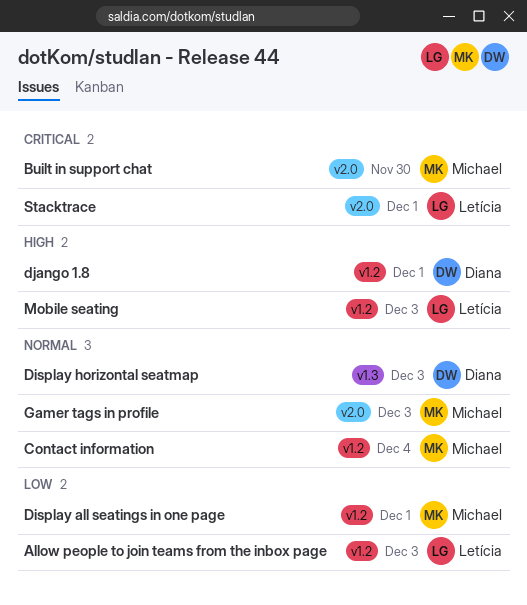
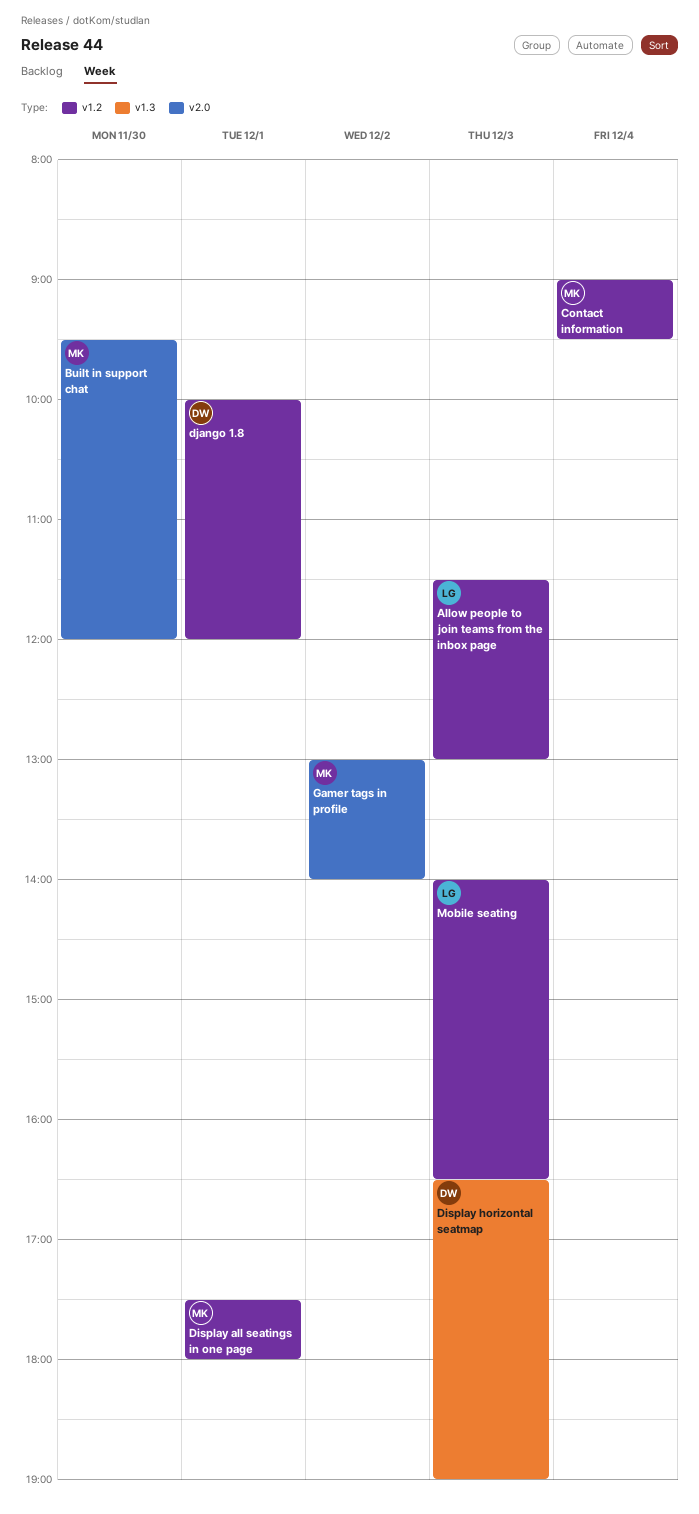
Gamer tags in profile, day: Dec 3 -> Dec 2
Stacktrace: present -> none

